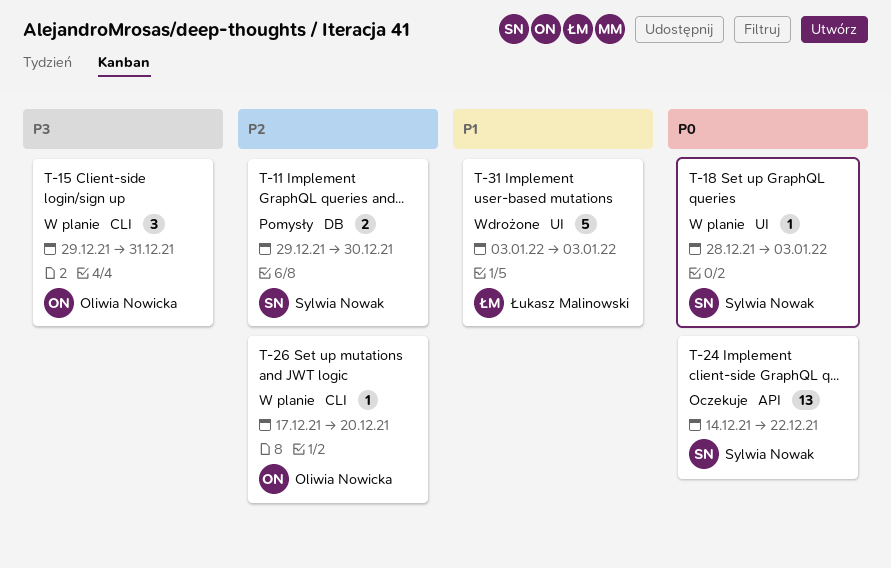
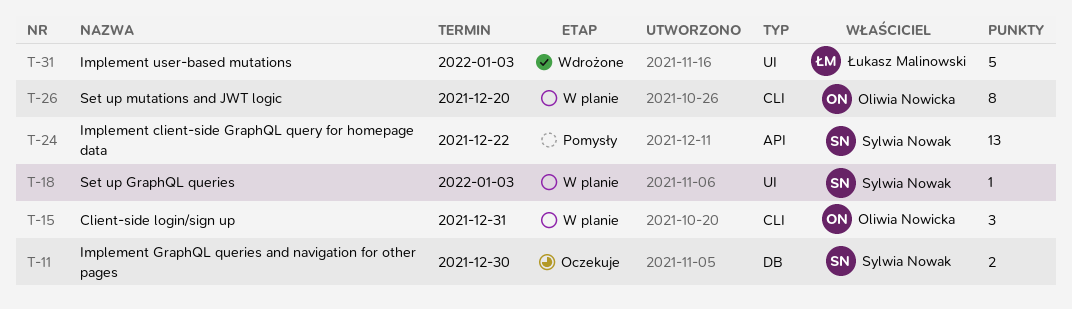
T-11, status: Pomysły -> Oczekuje
T-24, status: Oczekuje -> Pomysły
T-26, estimate: 1 -> 8

